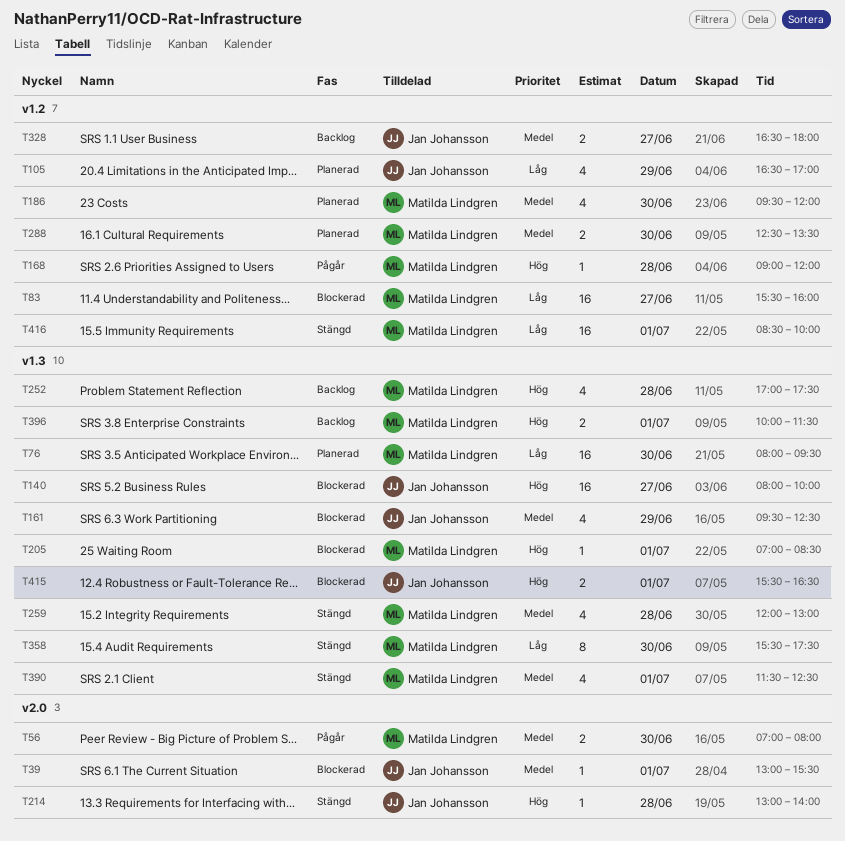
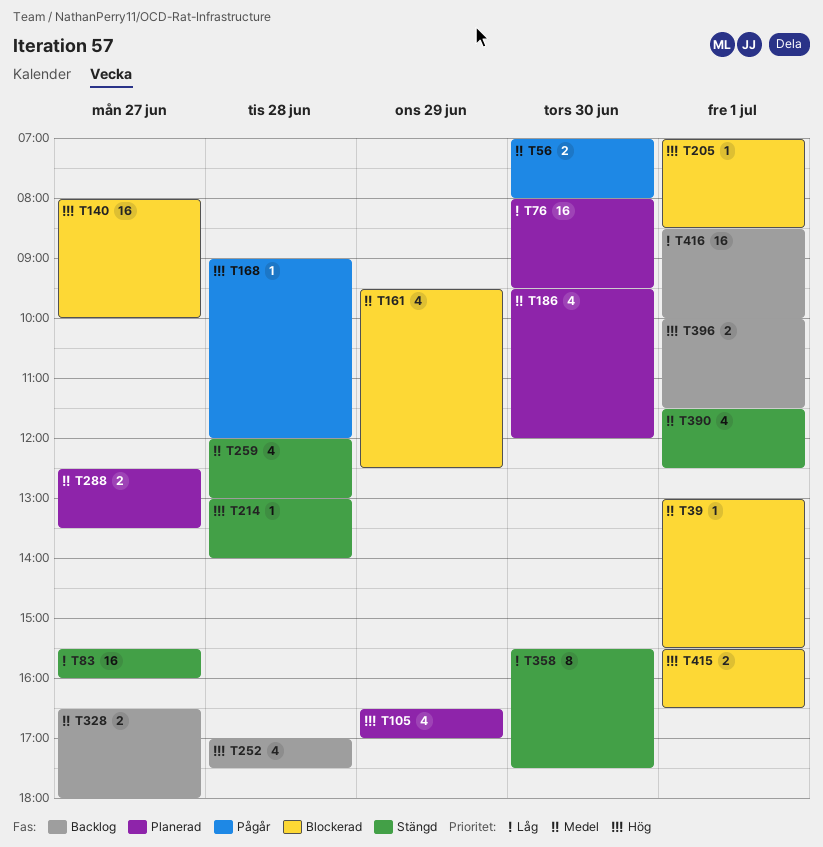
T83, status: Blockerad -> Stängd
T105, priority: Låg -> Hög
T288, day: Jun 30 -> Jun 27
T416, status: Stängd -> Backlog

